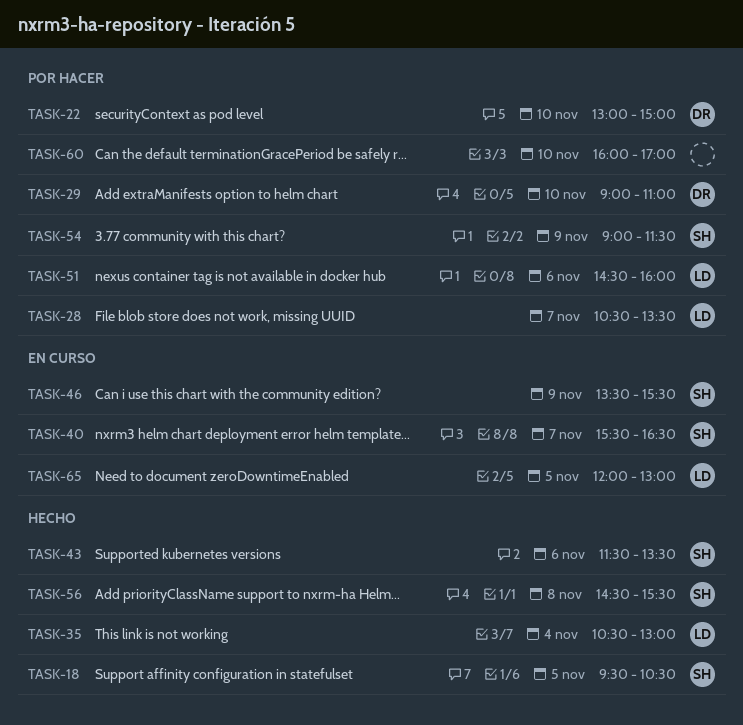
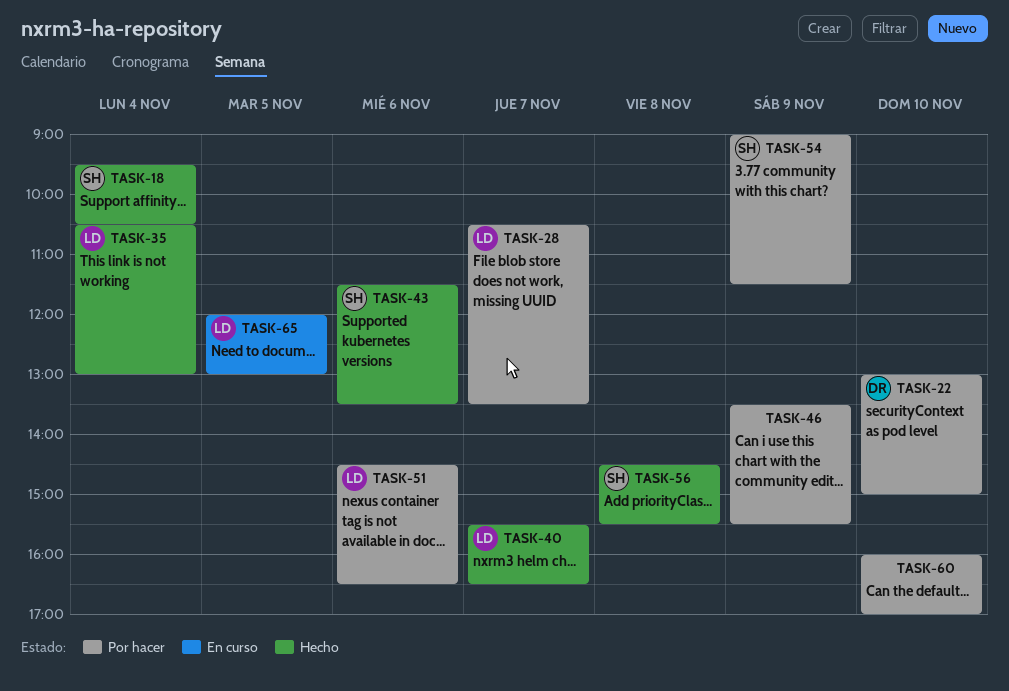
TASK-18, day: Nov 5 -> Nov 4
TASK-29: present -> none
TASK-40, status: En curso -> Hecho
TASK-40, owner: SH -> LD
TASK-46, status: En curso -> Por hacer
TASK-46, owner: SH -> none
TASK-51, ends: 16:00 -> 16:30

